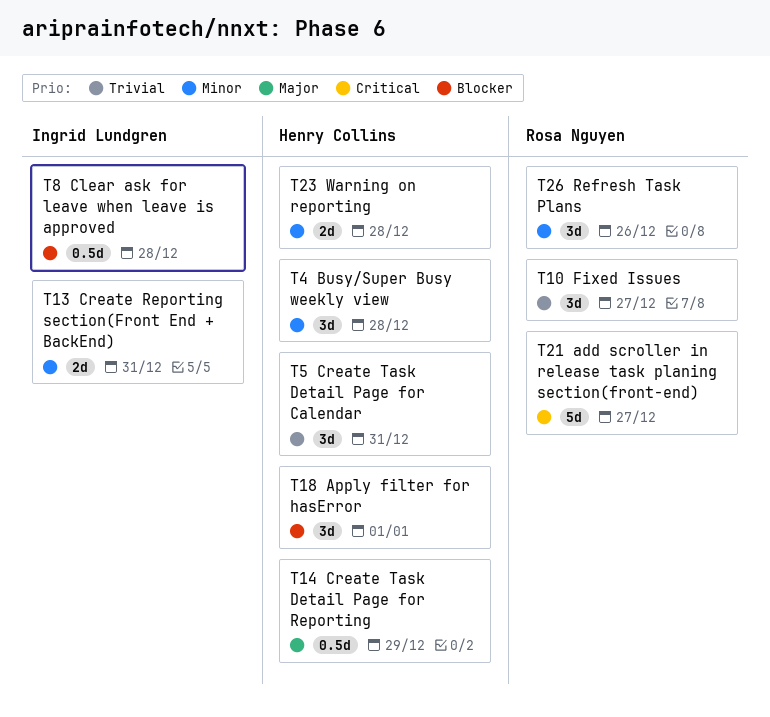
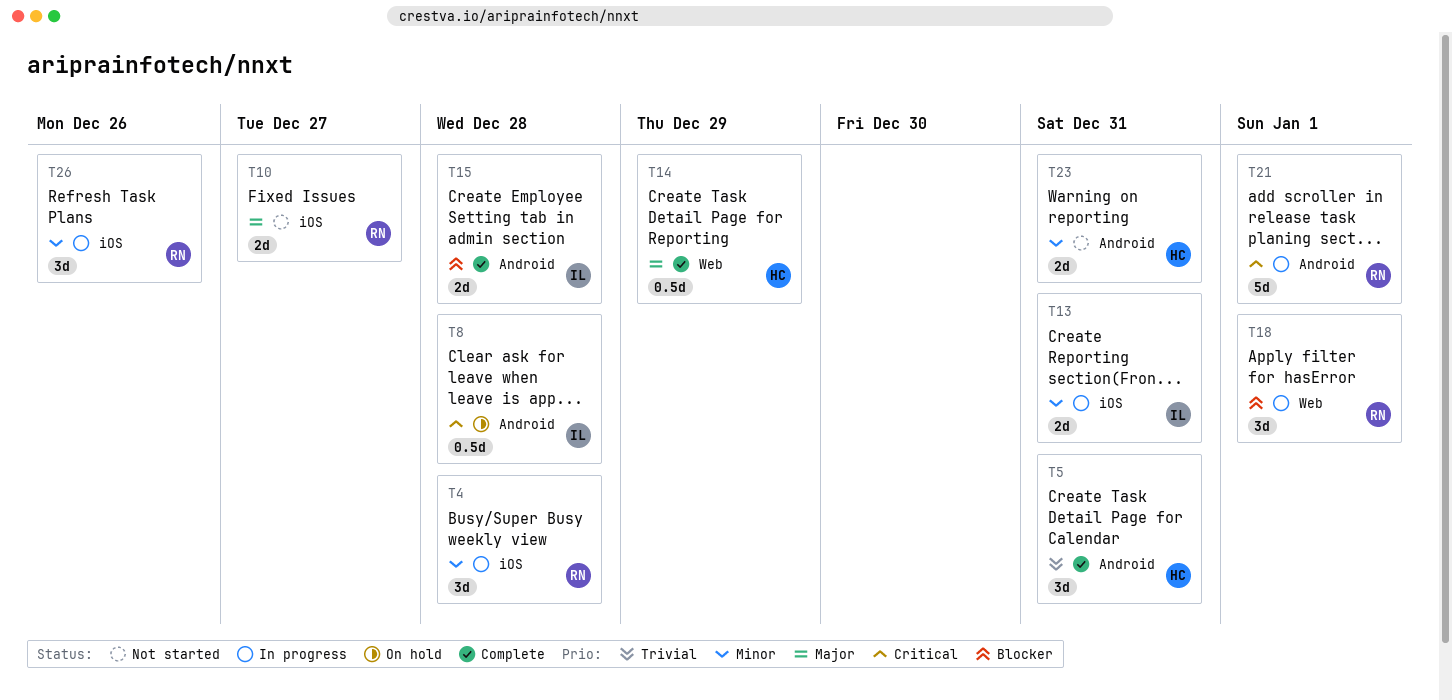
T4, owner: Henry Collins -> Rosa Nguyen
T8, priority: Blocker -> Critical
T10, priority: Trivial -> Major
T10, estimate: 3d -> 2d
T15: none -> present
T18, owner: Henry Collins -> Rosa Nguyen
T21, due: Dec 27 -> Jan 1
T23, due: Dec 28 -> Dec 31

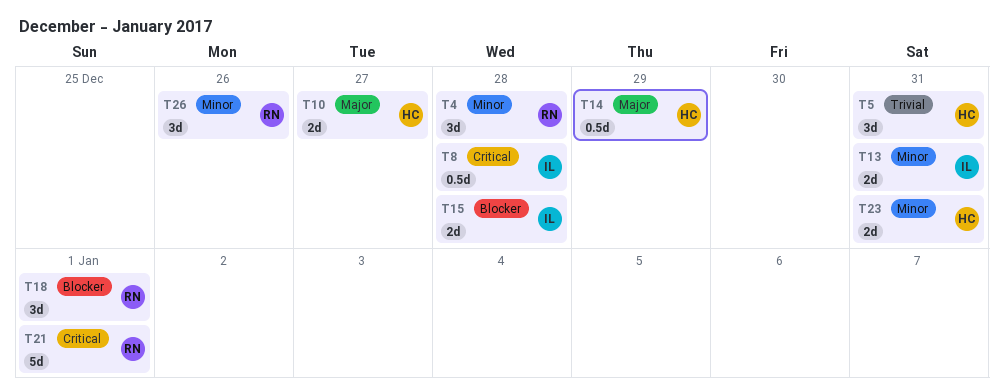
T10, owner: RN -> HC

